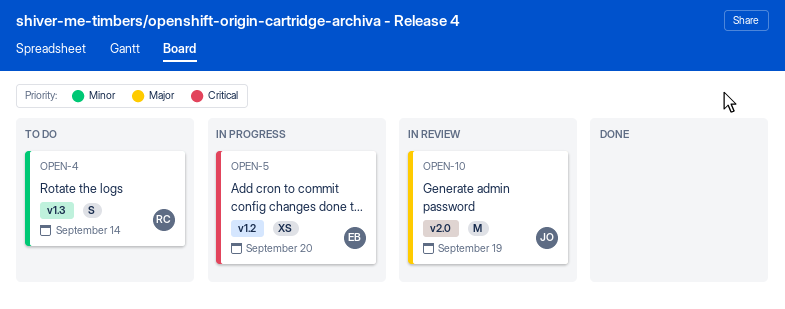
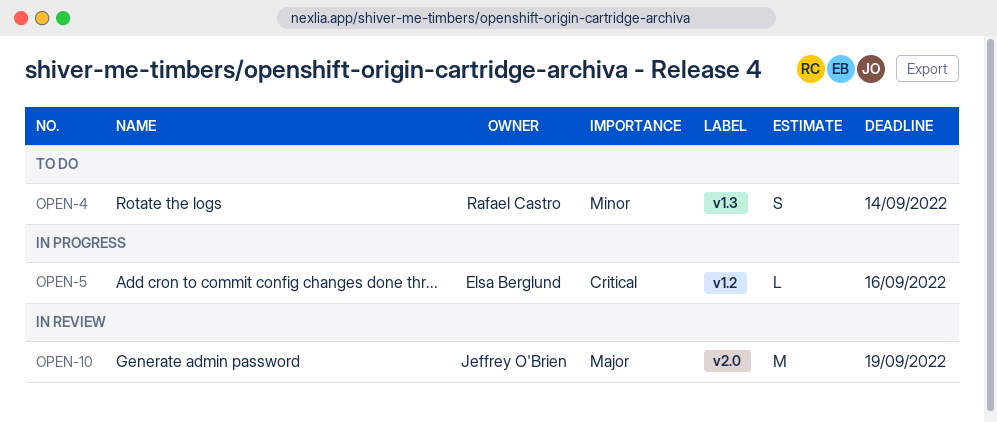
OPEN-5, estimate: XS -> L
OPEN-5, due: Sep 20 -> Sep 16

